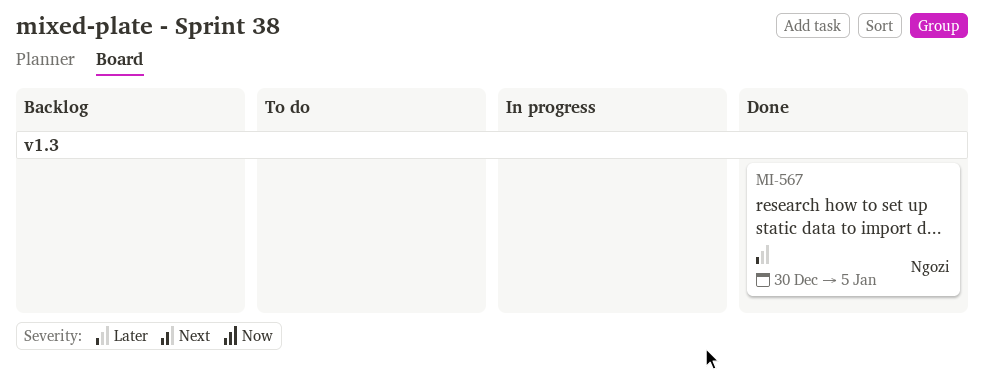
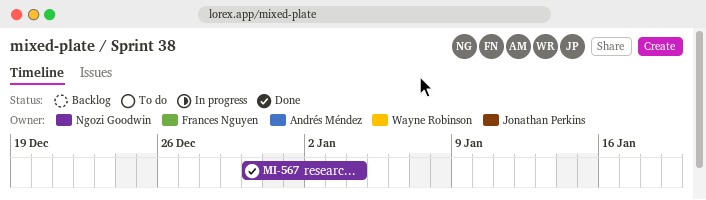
MI-567, due: Jan 5 -> Jan 4

